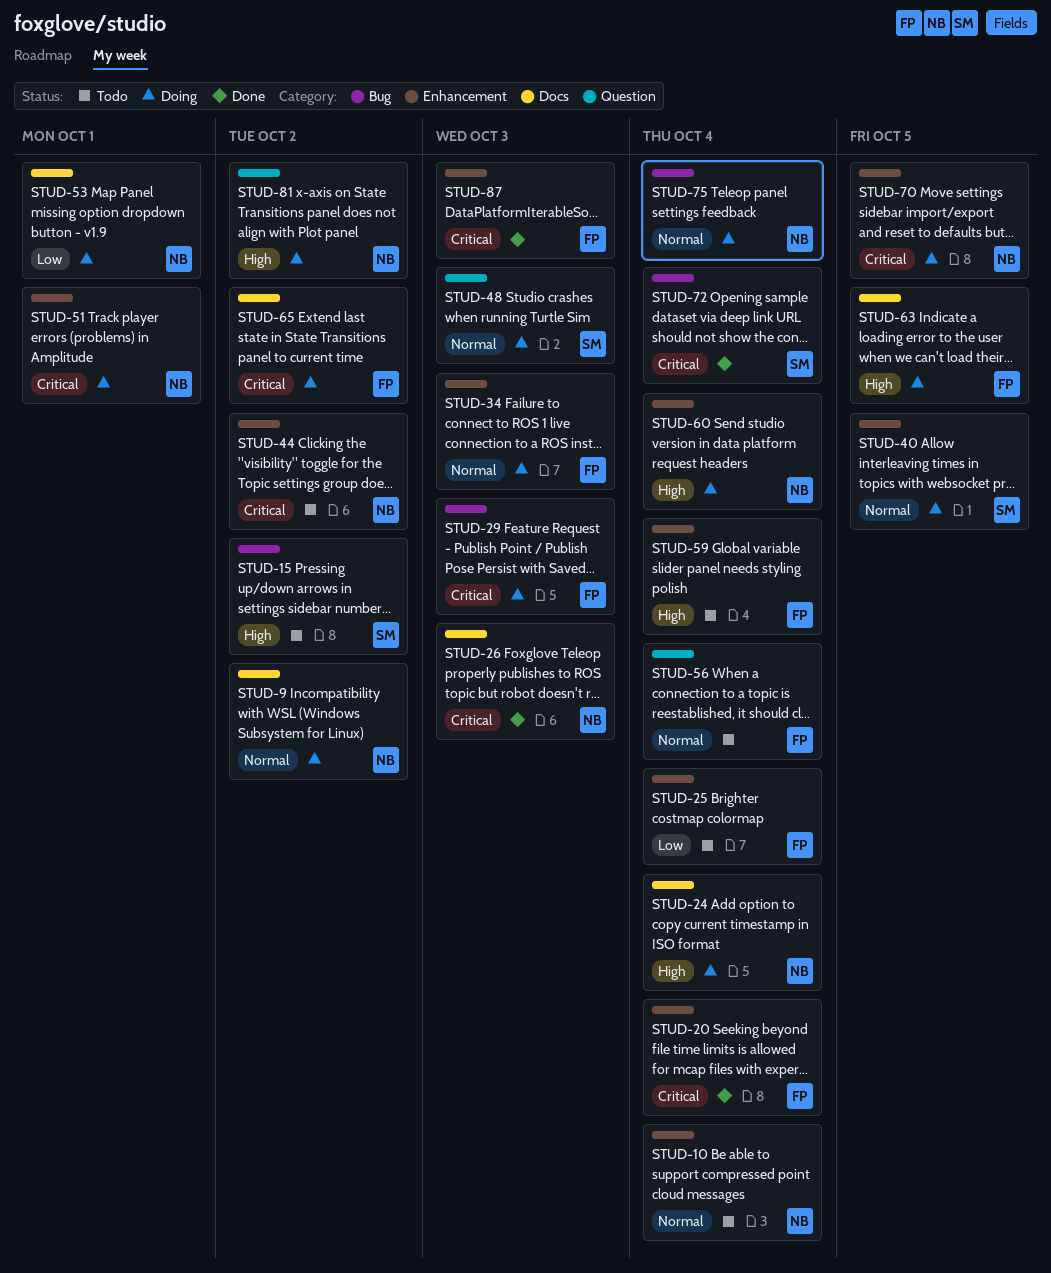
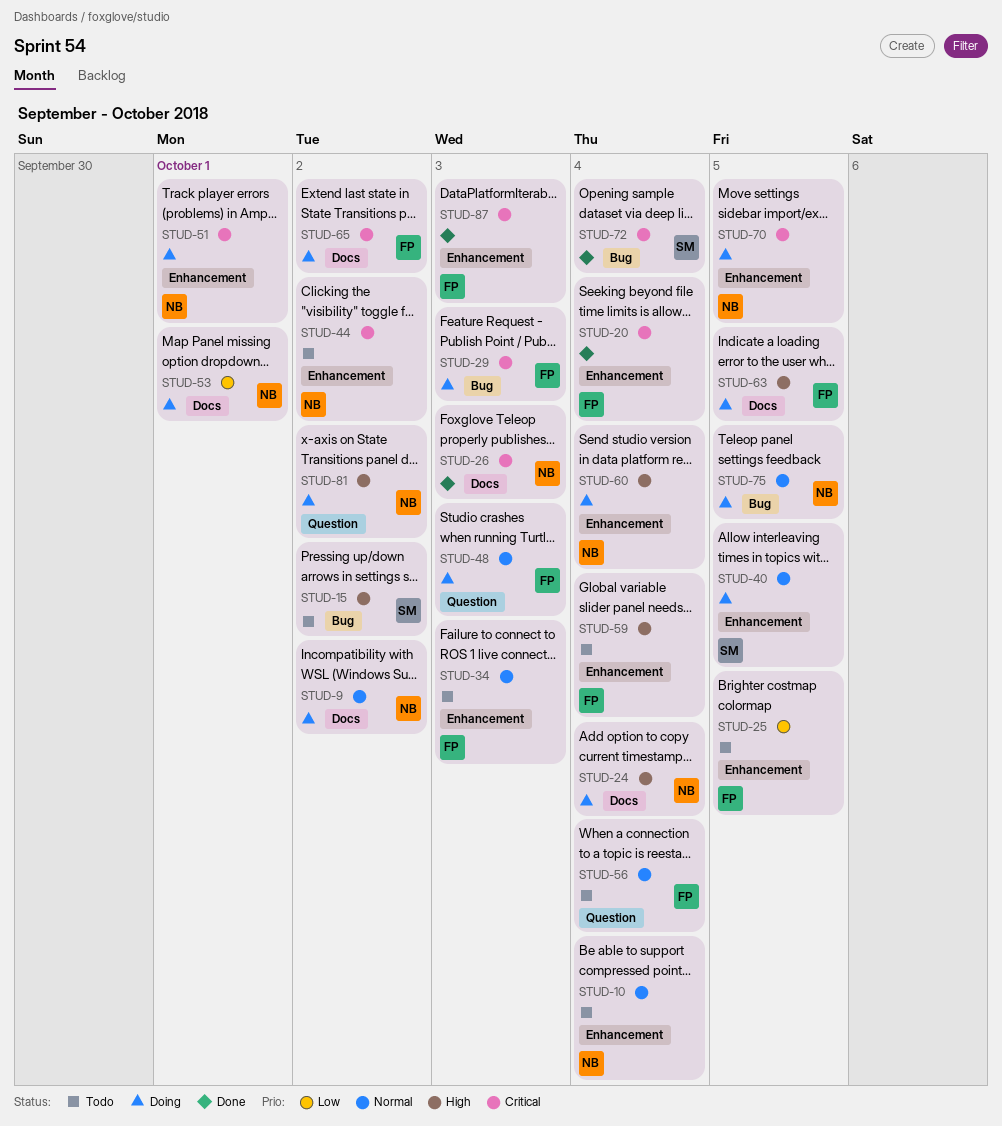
STUD-25, due: Oct 4 -> Oct 5
STUD-34, status: Doing -> Todo
STUD-48, owner: SM -> FP
STUD-75, due: Oct 4 -> Oct 5

